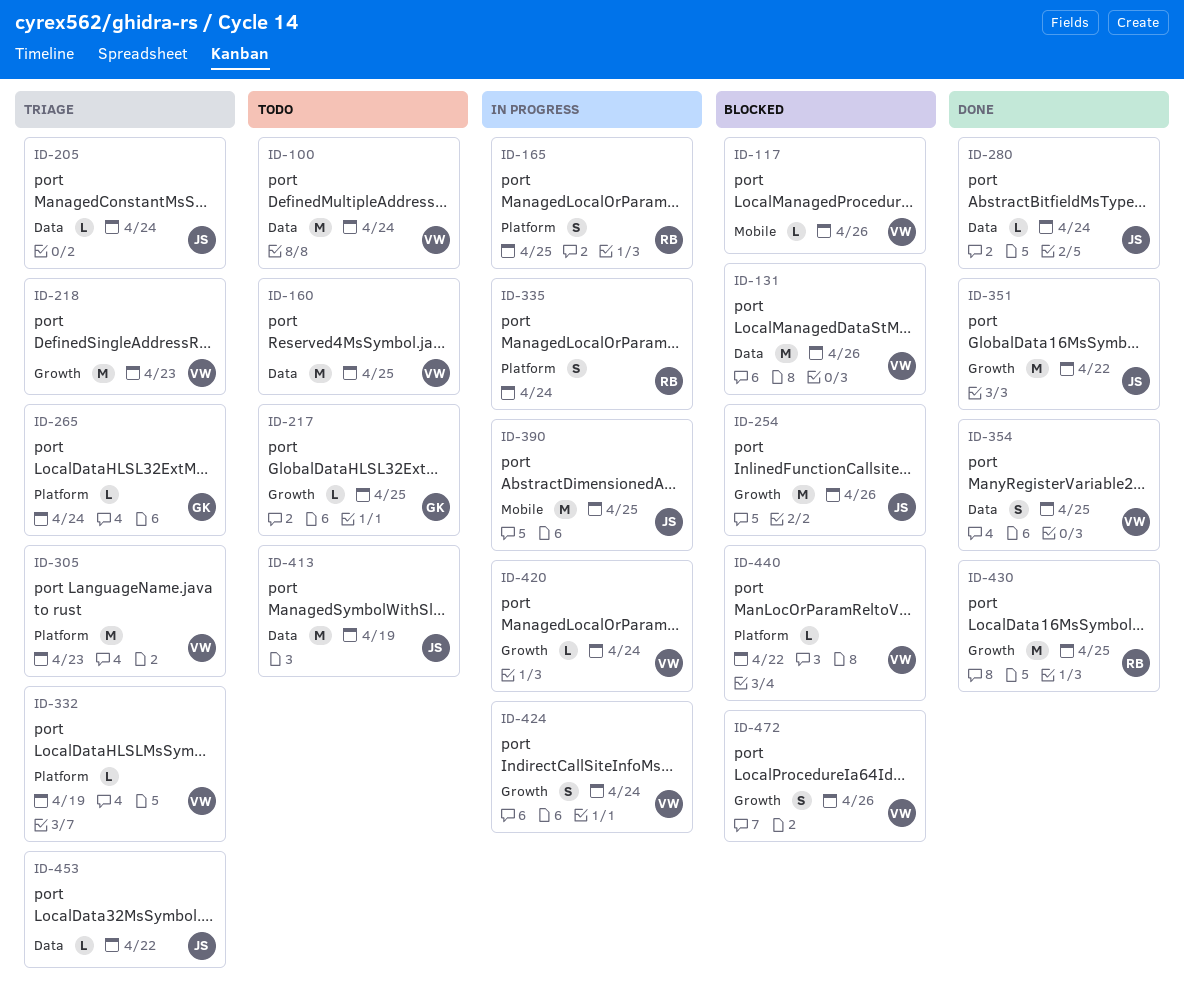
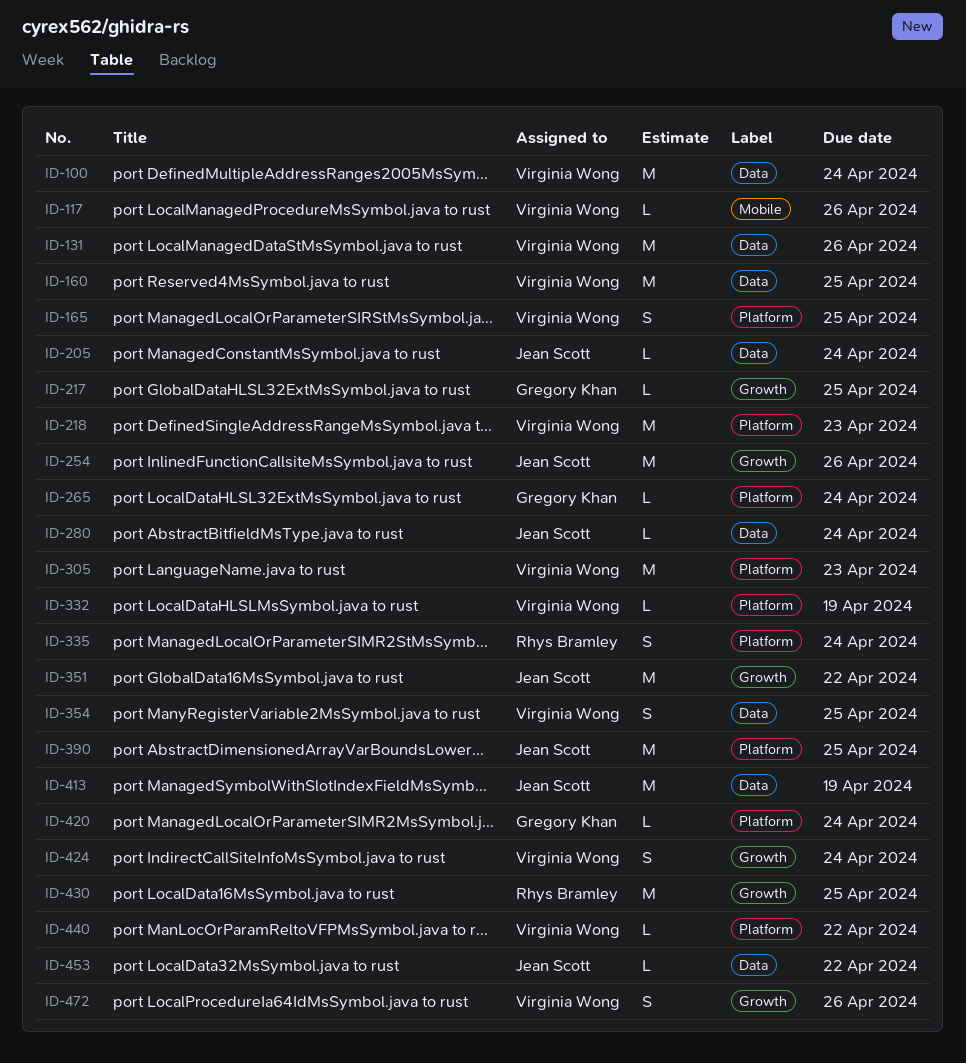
ID-165, owner: Rhys Bramley -> Virginia Wong
ID-218, label: Growth -> Platform
ID-390, label: Mobile -> Platform
ID-420, owner: Virginia Wong -> Gregory Khan
ID-420, label: Growth -> Platform

